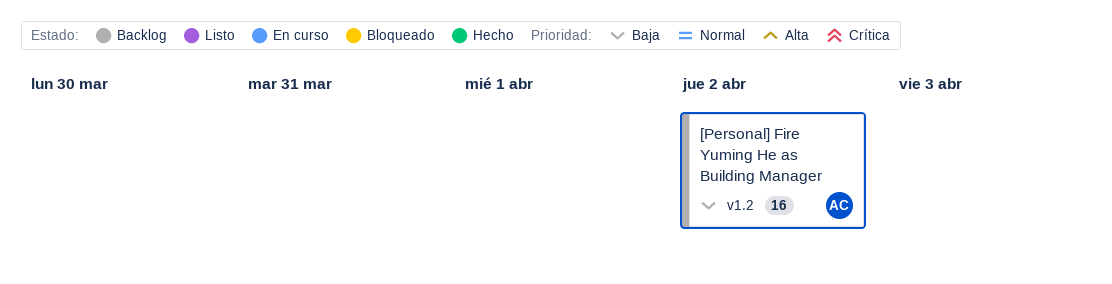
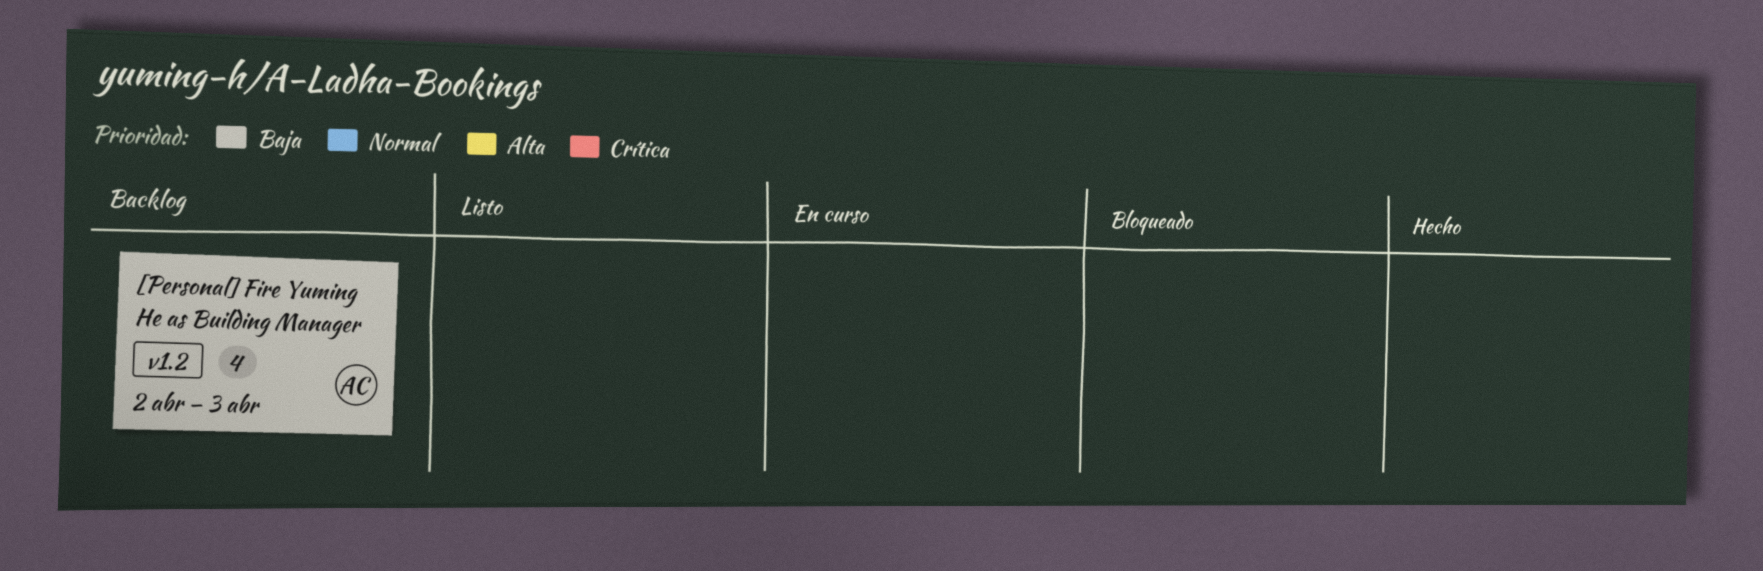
[Personal] Fire Yuming He as Building Manager, estimate: 16 -> 4
[Personal] Fire Yuming He as Building Manager, due: Apr 2 -> Apr 3

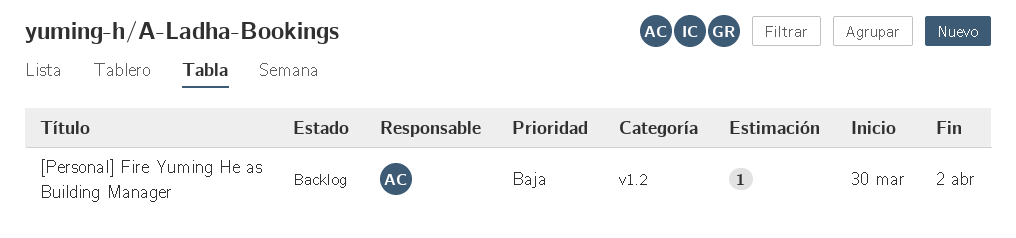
[Personal] Fire Yuming He as Building Manager, estimate: 4 -> 1
[Personal] Fire Yuming He as Building Manager, start: Apr 2 -> Mar 30
[Personal] Fire Yuming He as Building Manager, due: Apr 3 -> Apr 2

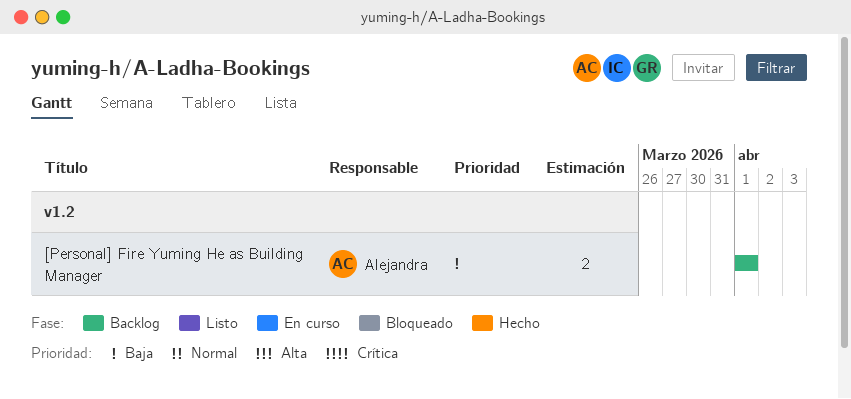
[Personal] Fire Yuming He as Building Manager, estimate: 1 -> 2
[Personal] Fire Yuming He as Building Manager, start: Mar 30 -> Apr 1
[Personal] Fire Yuming He as Building Manager, due: Apr 2 -> Apr 1

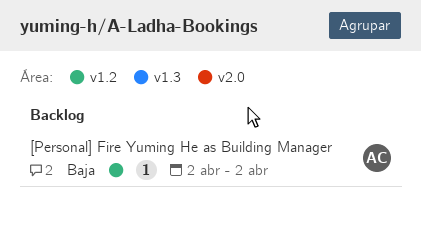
[Personal] Fire Yuming He as Building Manager, estimate: 2 -> 1
[Personal] Fire Yuming He as Building Manager, start: Apr 1 -> Apr 2
[Personal] Fire Yuming He as Building Manager, due: Apr 1 -> Apr 2

